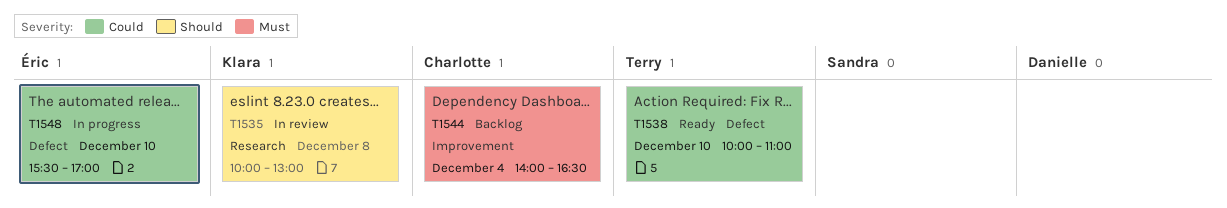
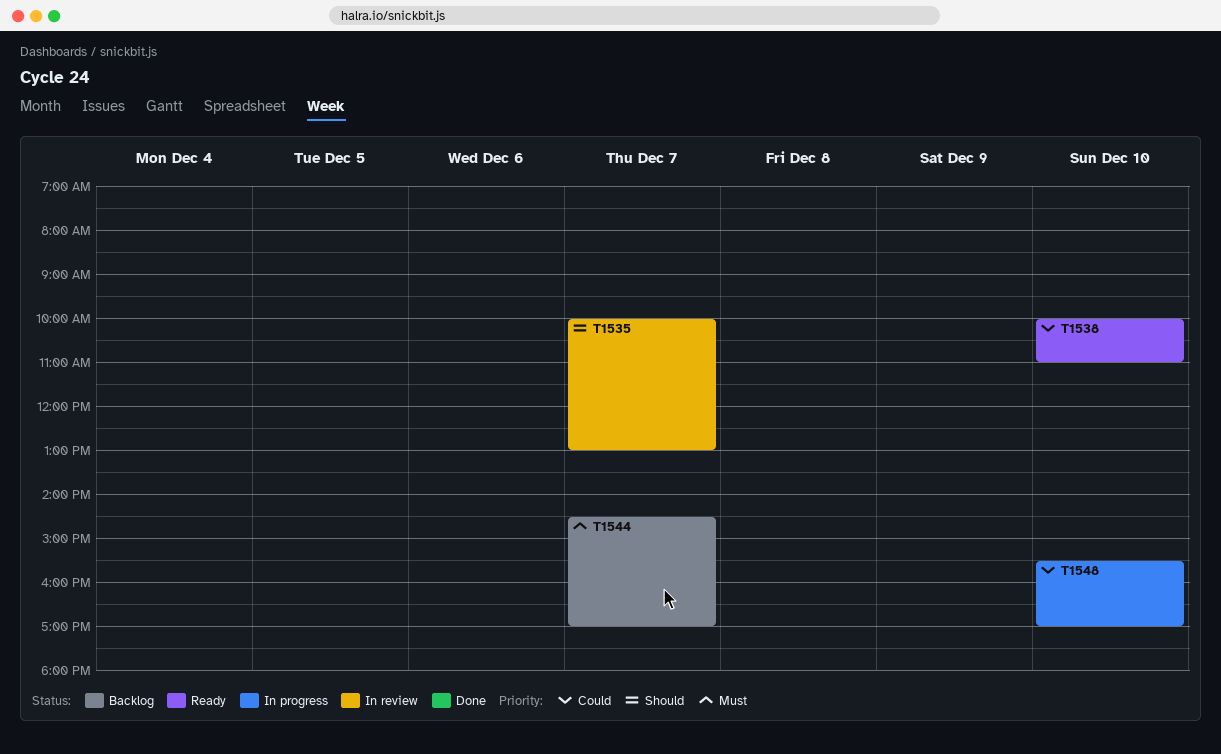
T1535, day: Dec 8 -> Dec 7
T1544, day: Dec 4 -> Dec 7
T1544, begins: 14:00 -> 14:30
T1544, ends: 16:30 -> 17:00

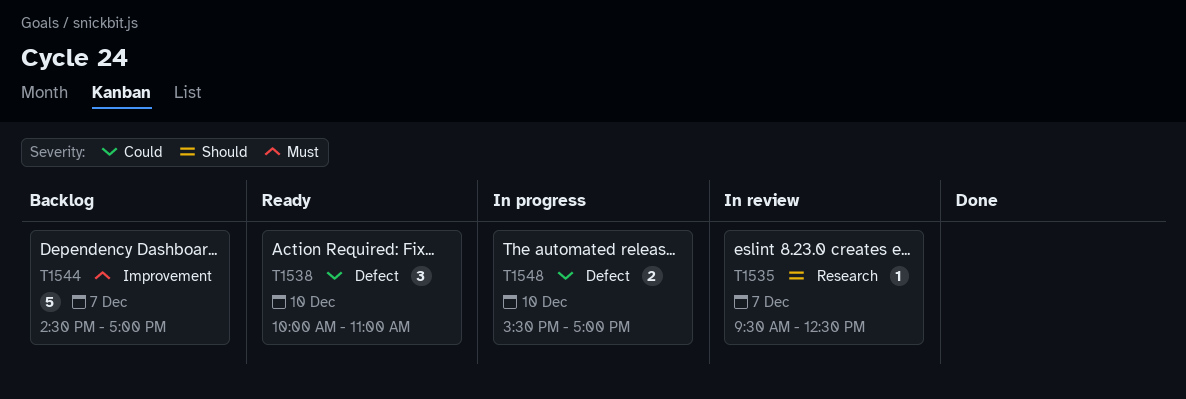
T1535, begins: 10:00 -> 09:30
T1535, ends: 13:00 -> 12:30

